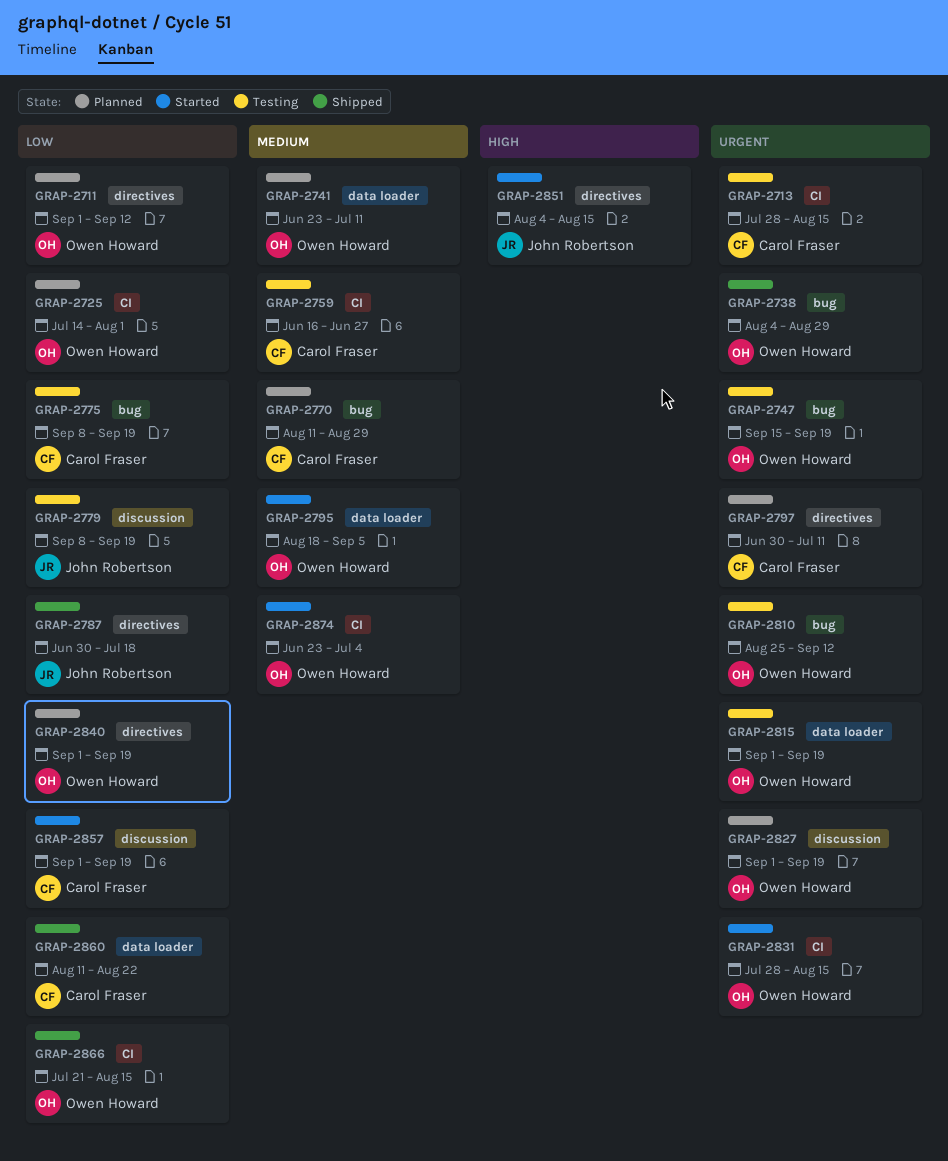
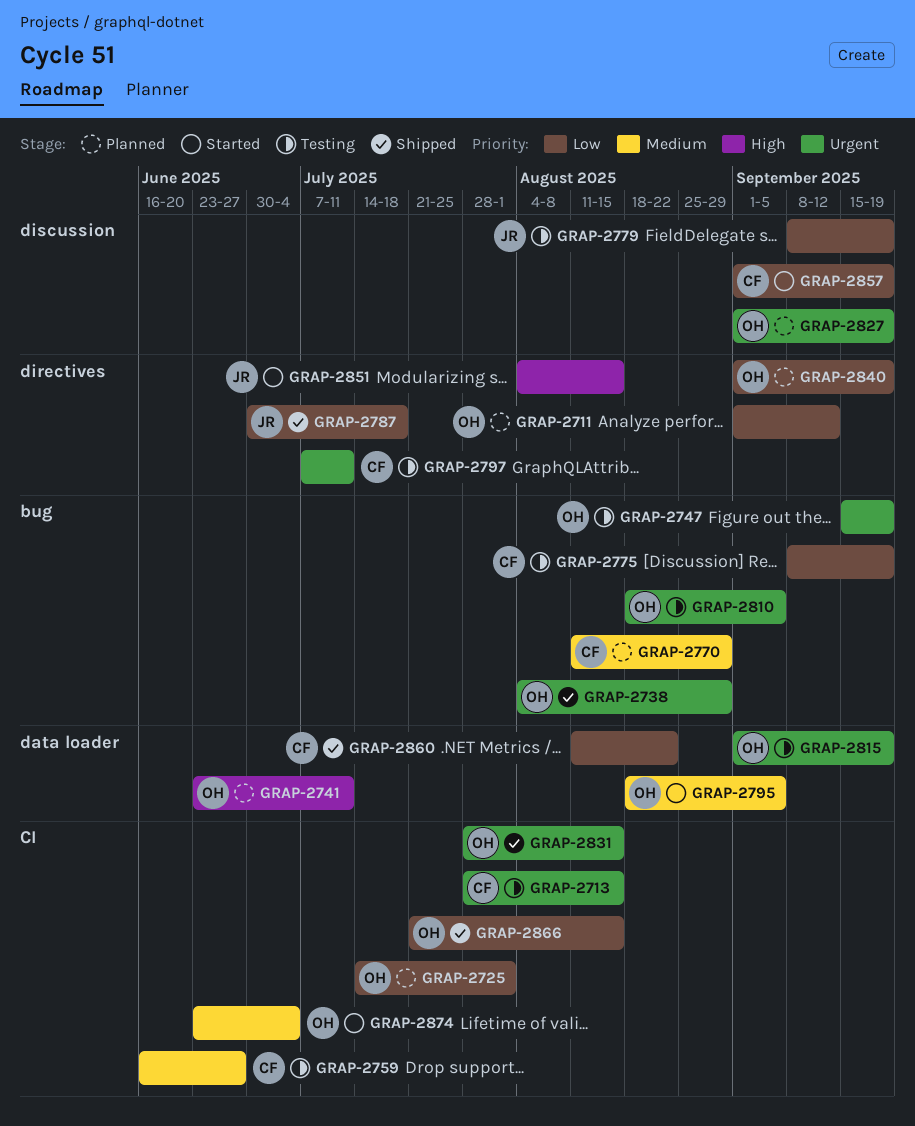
GRAP-2741, priority: Medium -> High
GRAP-2797, status: Planned -> Testing
GRAP-2797, start: Jun 30 -> Jul 7
GRAP-2810, start: Aug 25 -> Aug 18
GRAP-2810, due: Sep 12 -> Sep 5
GRAP-2831, status: Started -> Shipped

